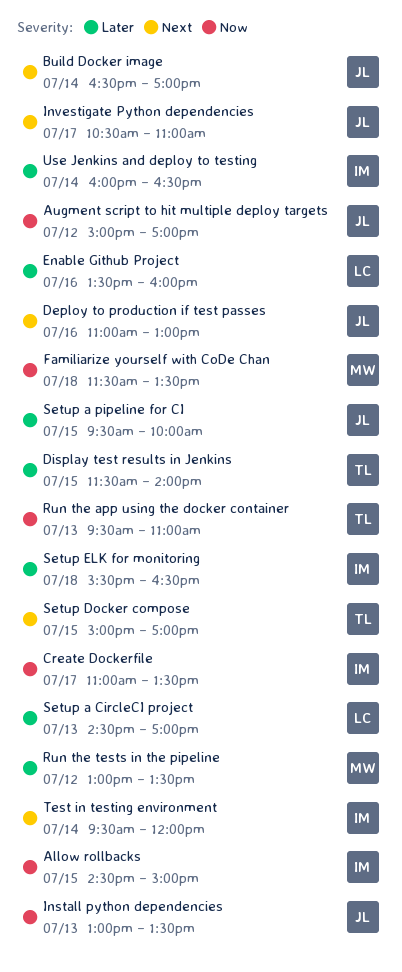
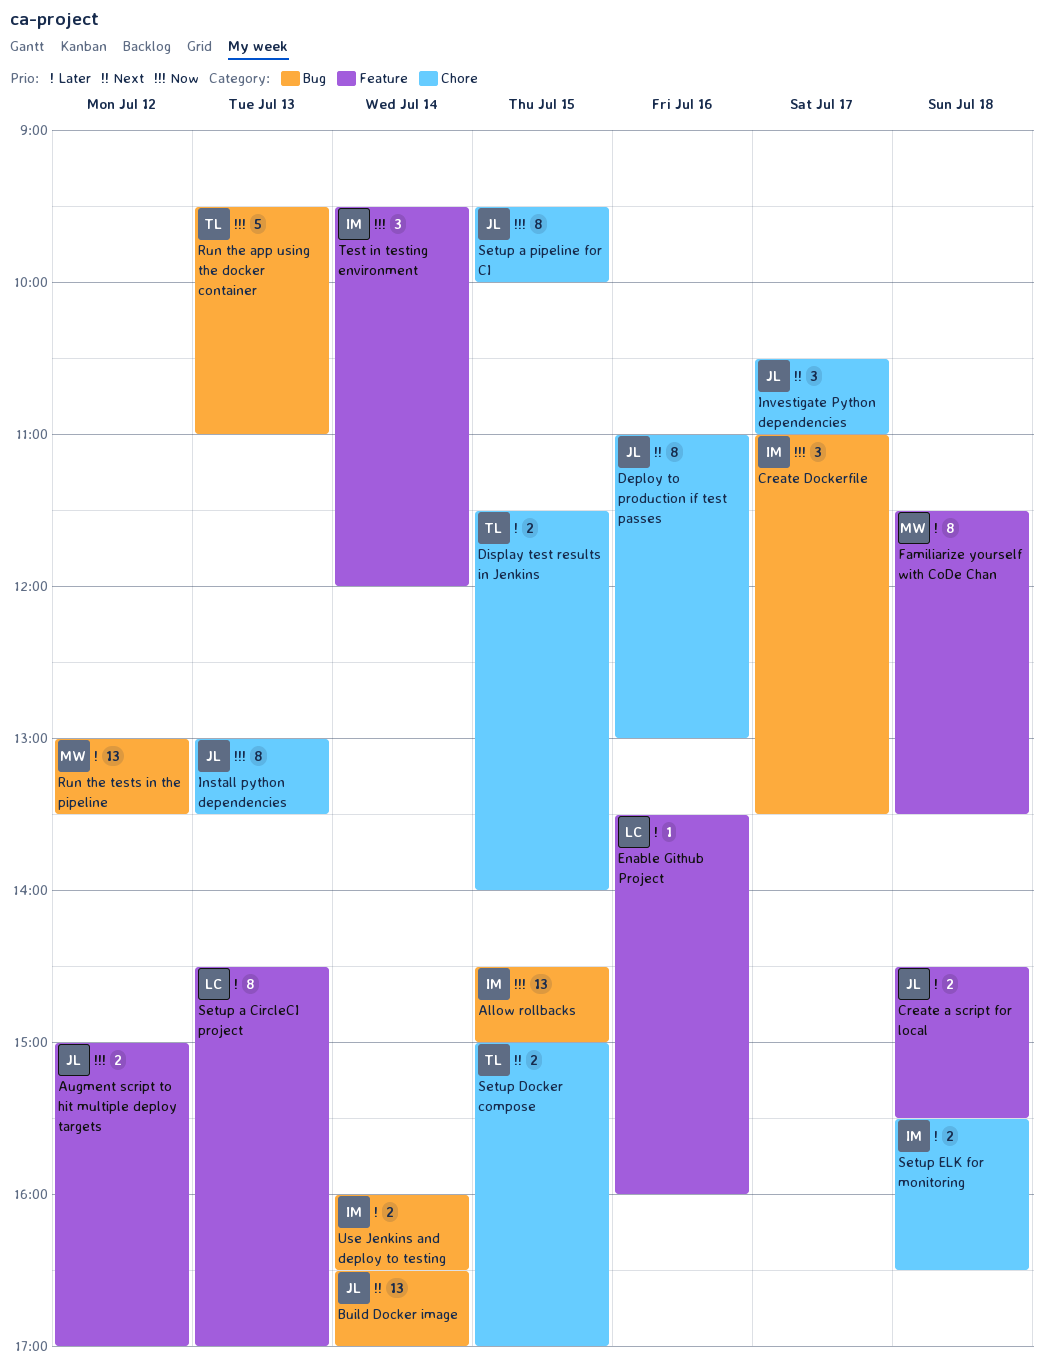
Create a script for local: none -> present
Familiarize yourself with CoDe Chan, priority: Now -> Later
Setup a pipeline for CI, priority: Later -> Now
Test in testing environment, priority: Next -> Now

